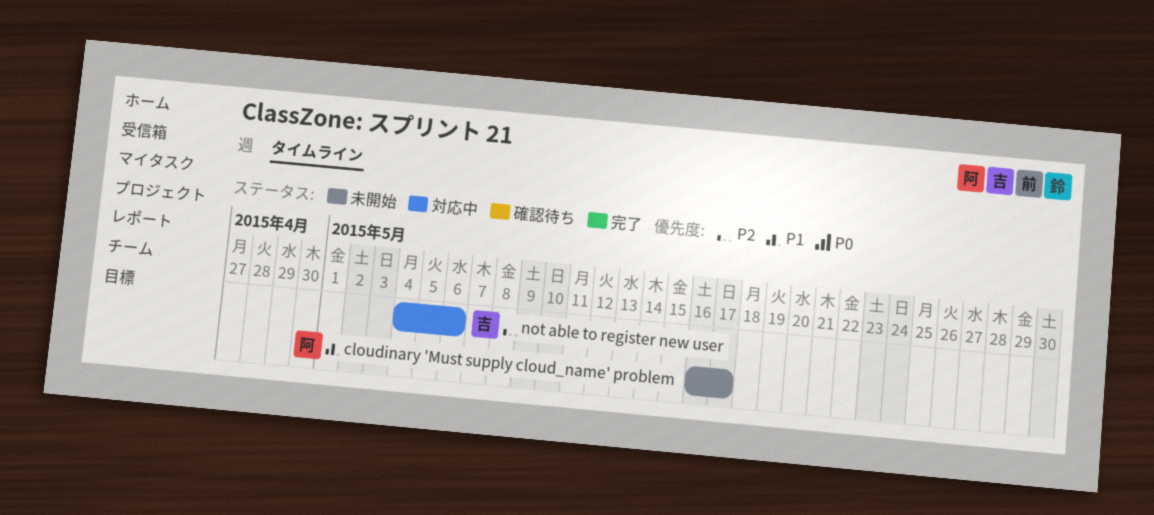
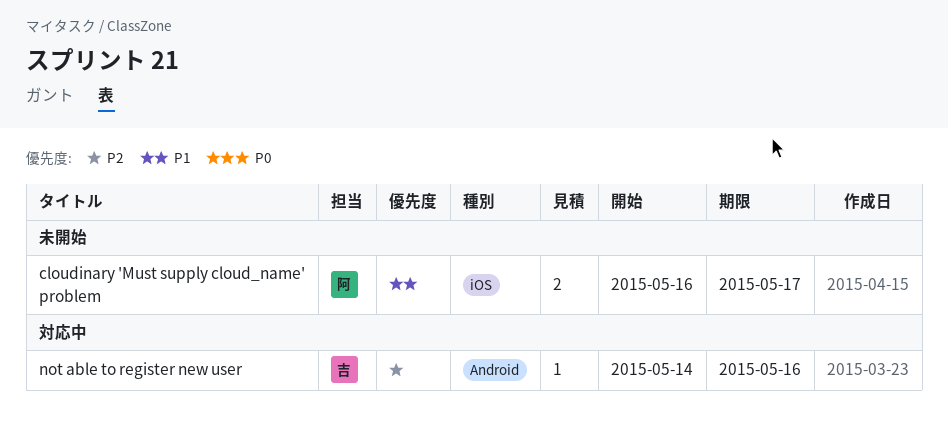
not able to register new user, start: May 4 -> May 14
not able to register new user, due: May 6 -> May 16

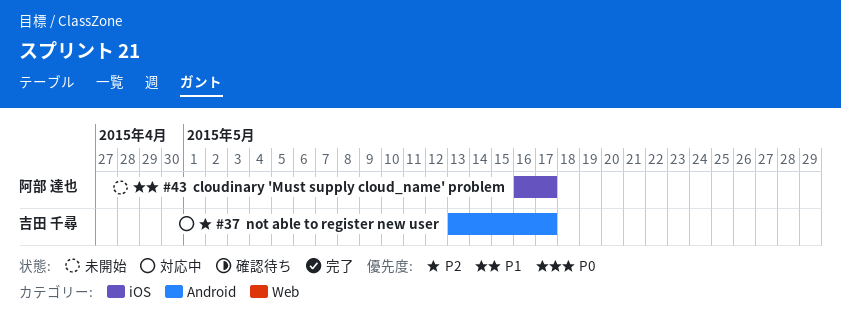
not able to register new user, start: May 14 -> May 13
not able to register new user, due: May 16 -> May 17

